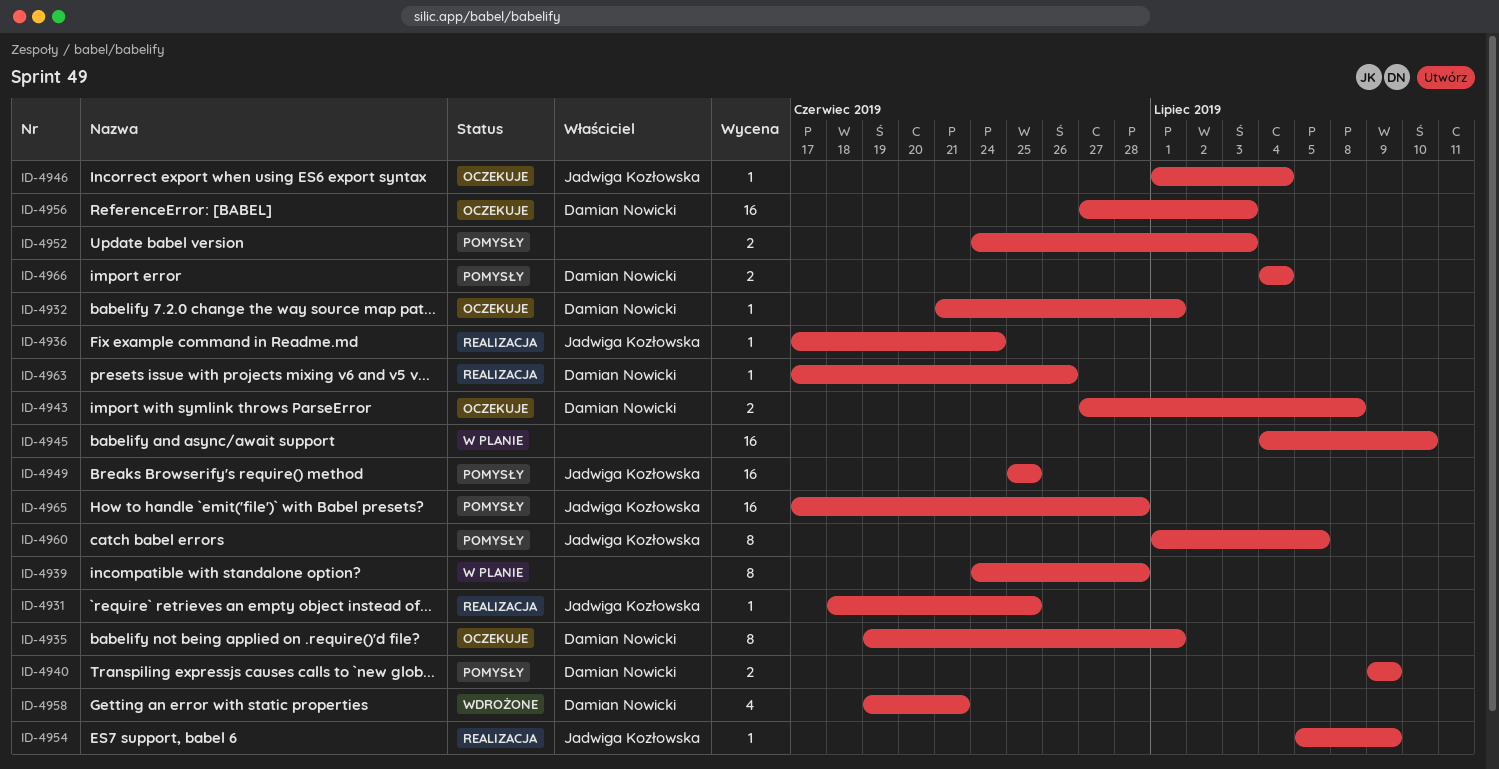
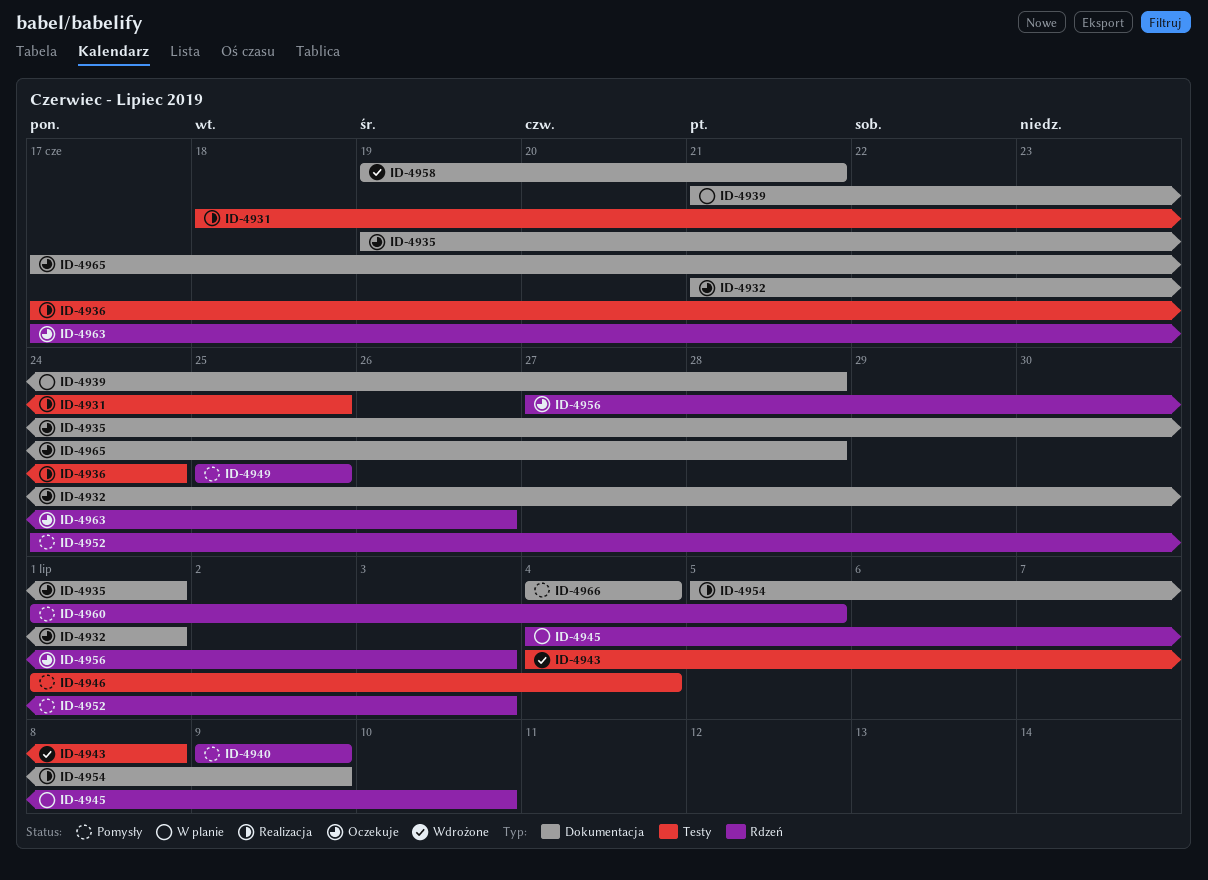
ID-4939, start: Jun 24 -> Jun 21
ID-4943, status: Oczekuje -> Wdrożone
ID-4943, start: Jun 27 -> Jul 4
ID-4946, status: Oczekuje -> Pomysły
ID-4963, status: Realizacja -> Oczekuje
ID-4965, status: Pomysły -> Oczekuje

